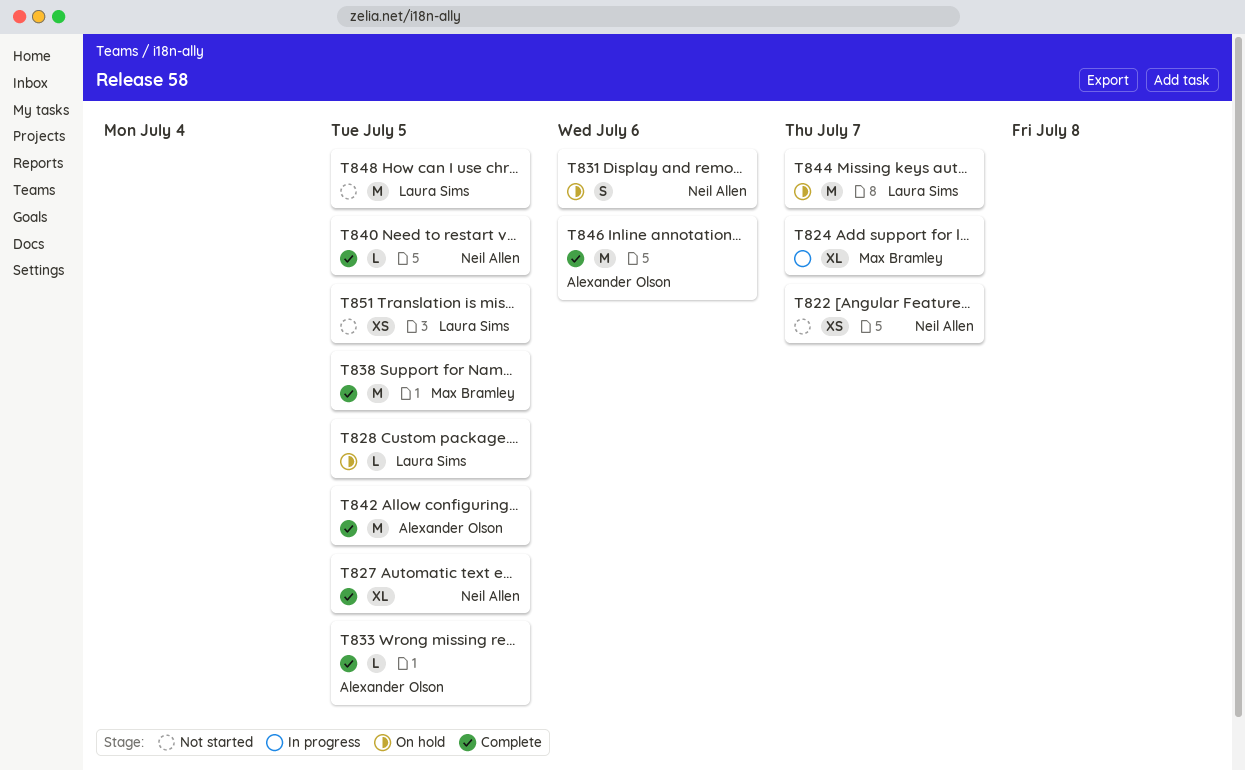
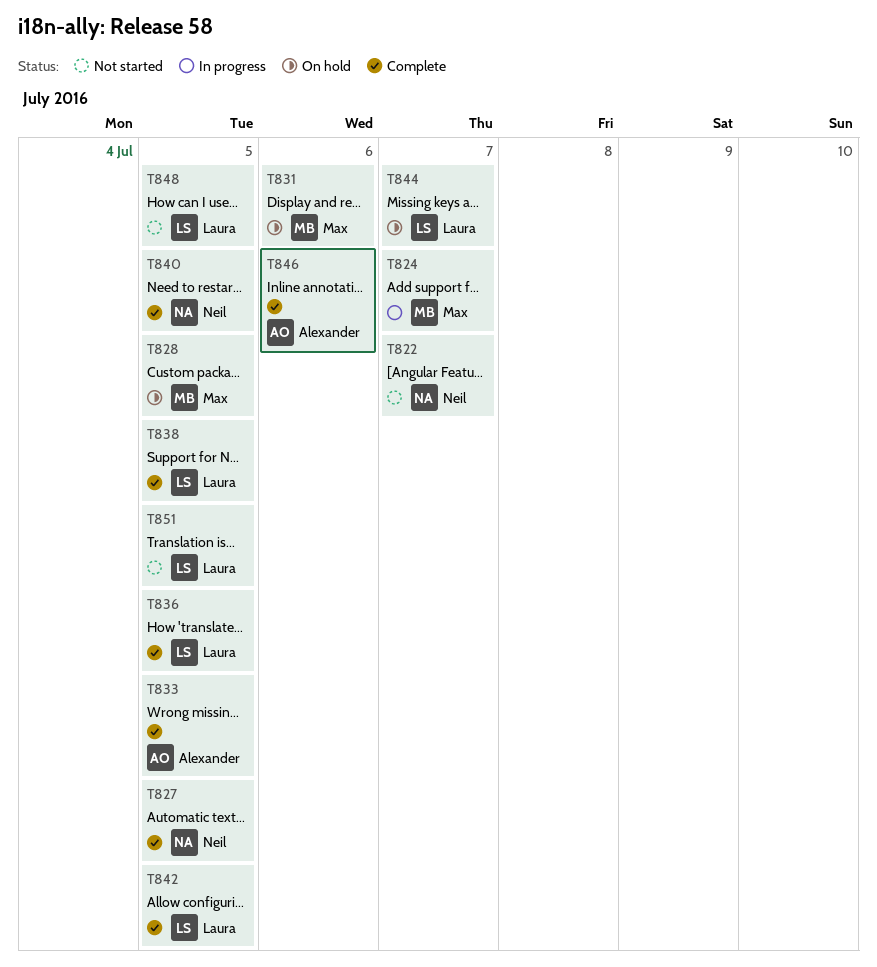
T828, owner: Laura Sims -> Max Bramley
T831, owner: Neil Allen -> Max Bramley
T836: none -> present
T838, owner: Max Bramley -> Laura Sims
T842, owner: Alexander Olson -> Laura Sims

